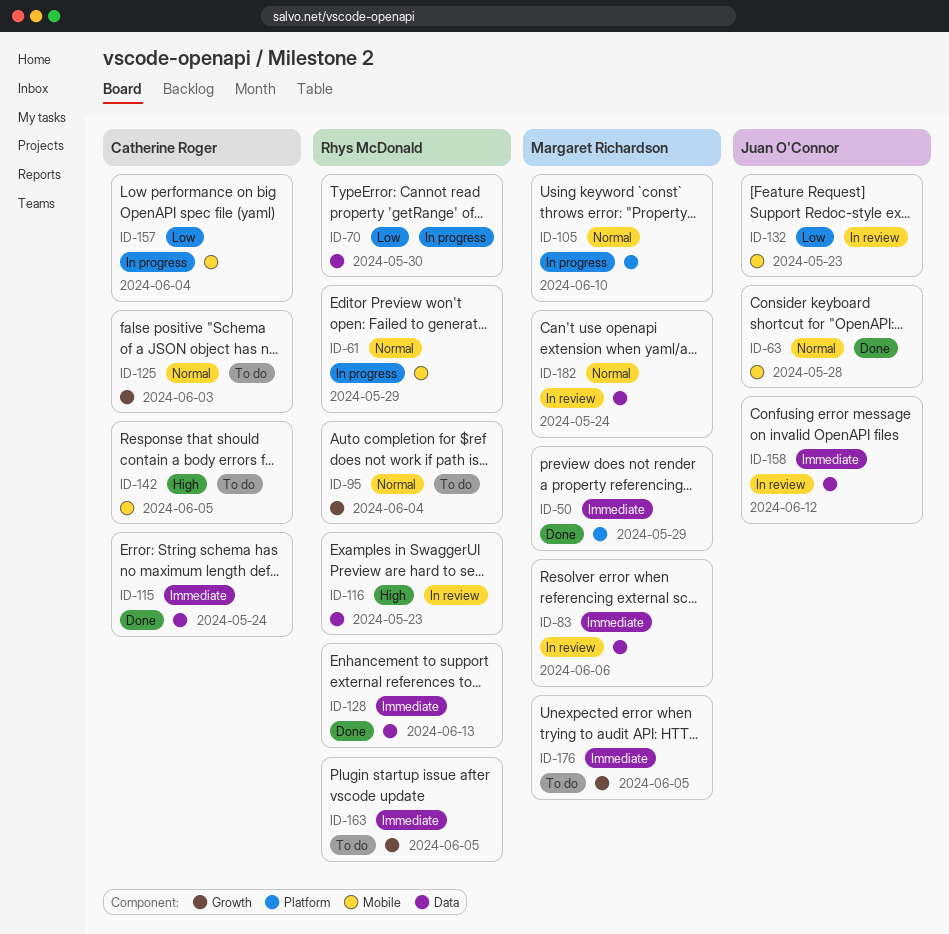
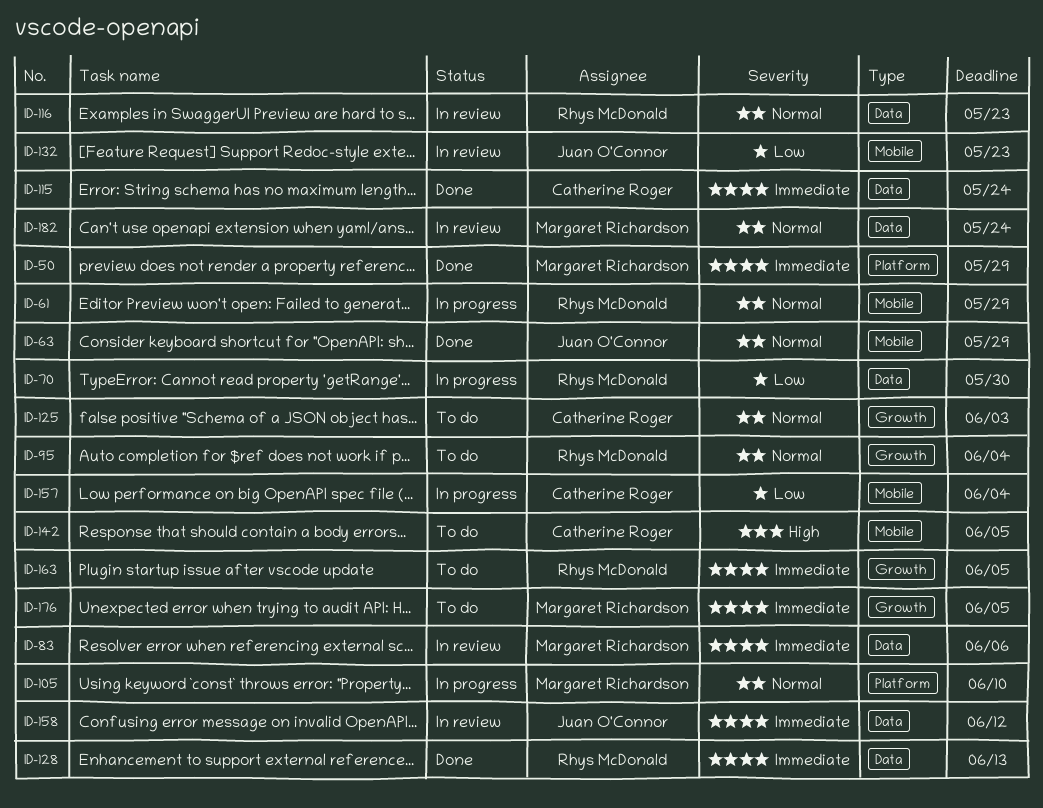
ID-63, due: May 28 -> May 29
ID-116, priority: High -> Normal

